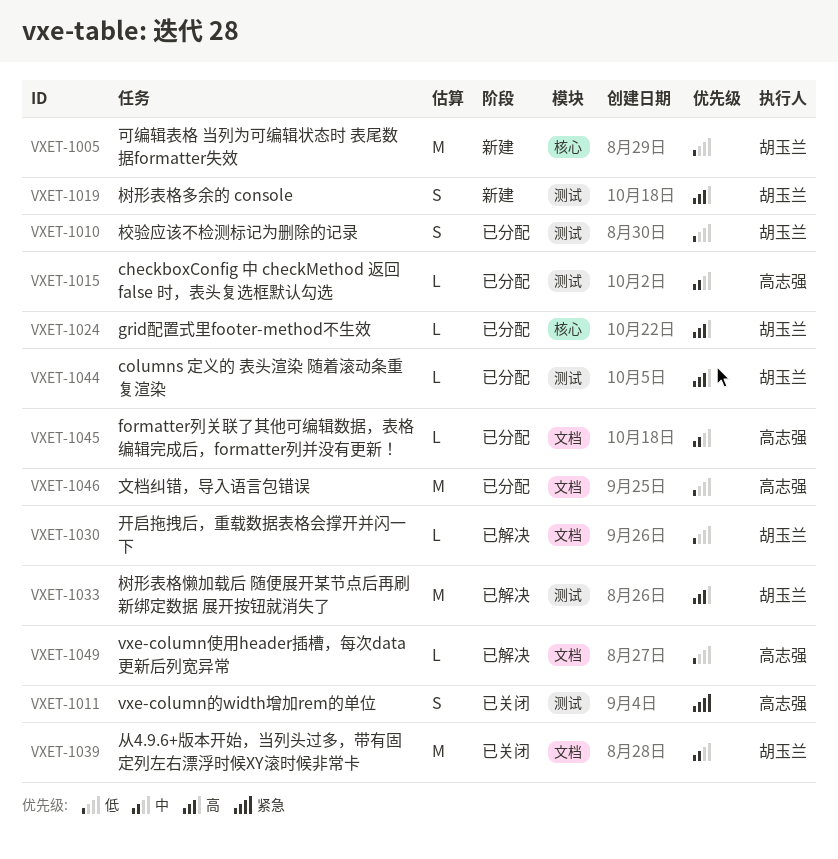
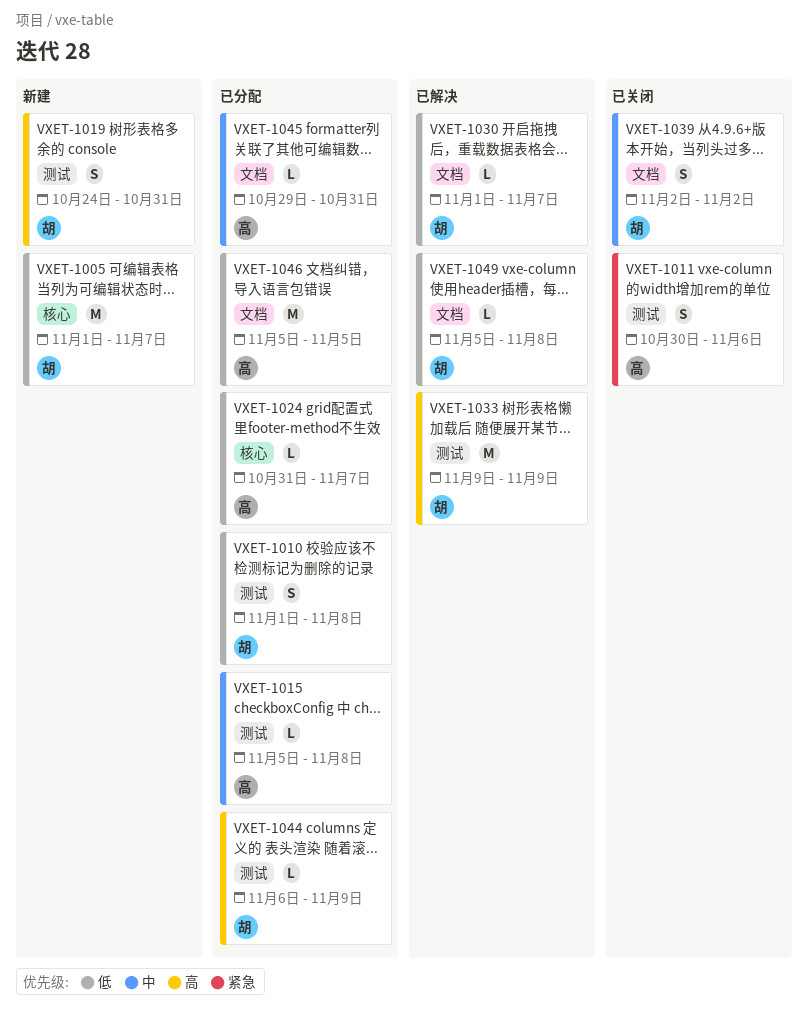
VXET-1024, owner: 胡玉兰 -> 高志强
VXET-1024, priority: 高 -> 低
VXET-1039, estimate: M -> S
VXET-1049, owner: 高志强 -> 胡玉兰

